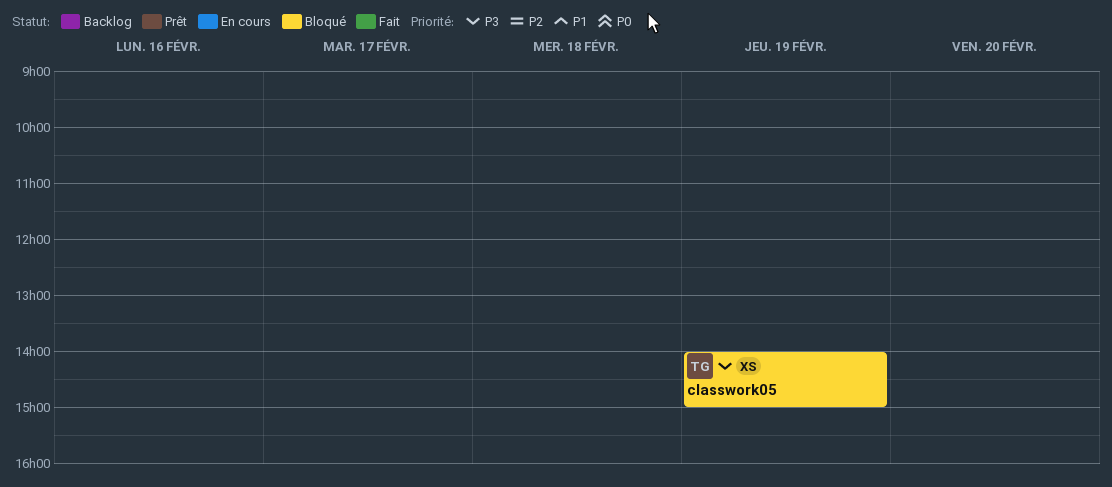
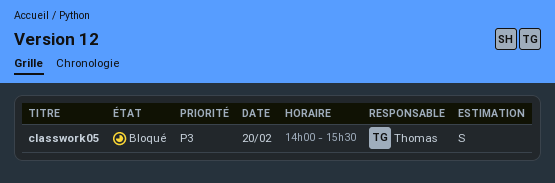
classwork05, estimate: XS -> S
classwork05, day: Feb 19 -> Feb 20
classwork05, ends: 15:00 -> 15:30

